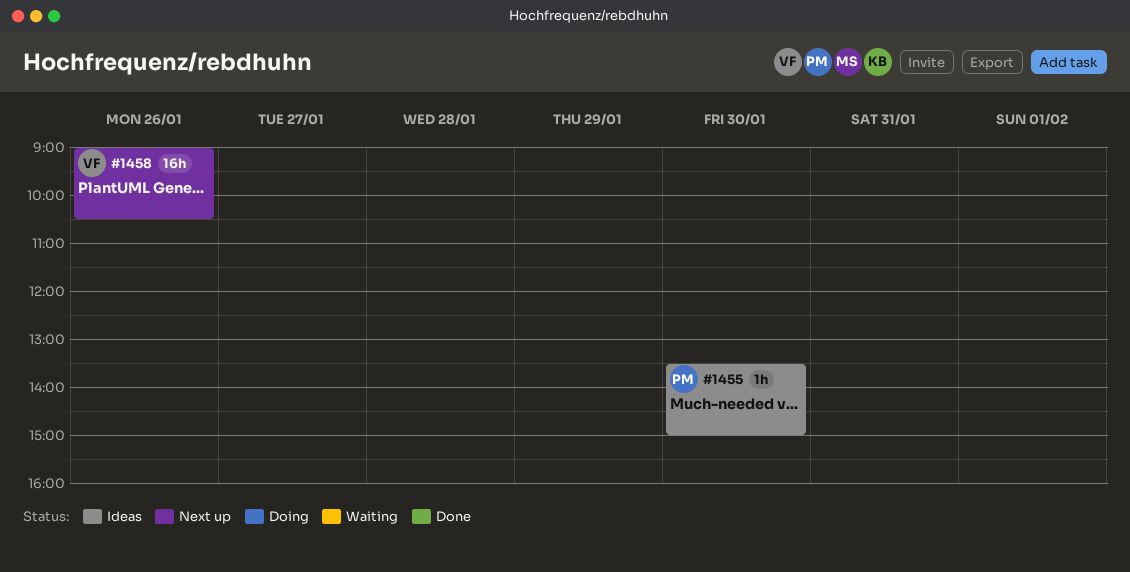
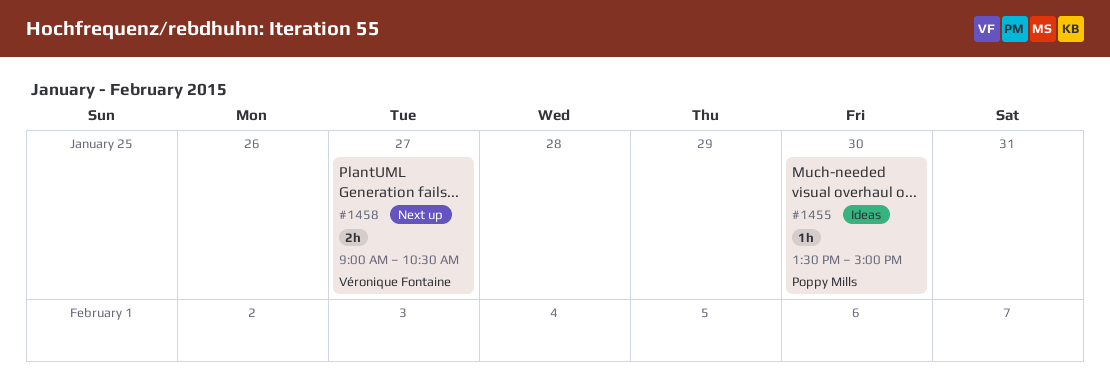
#1458, estimate: 16h -> 2h
#1458, day: Jan 26 -> Jan 27

